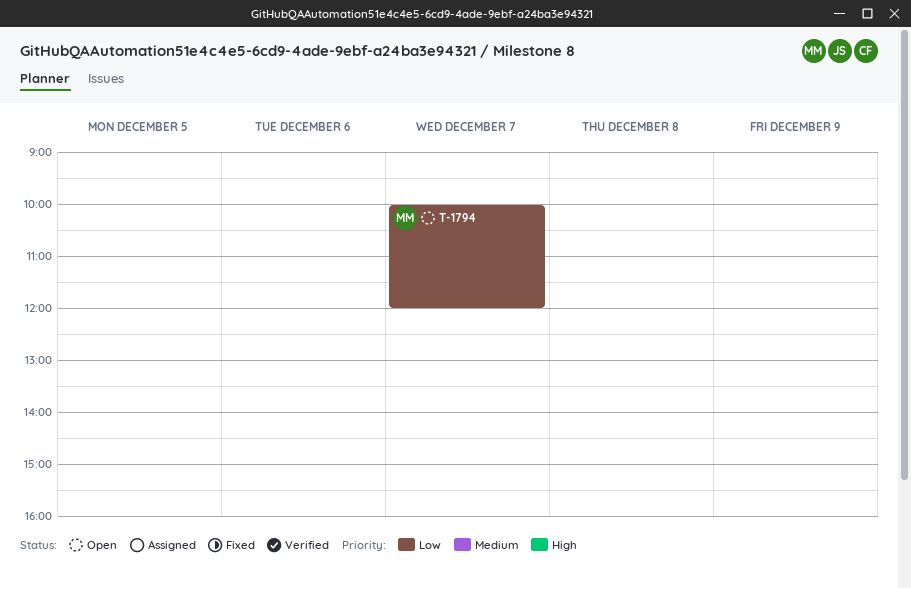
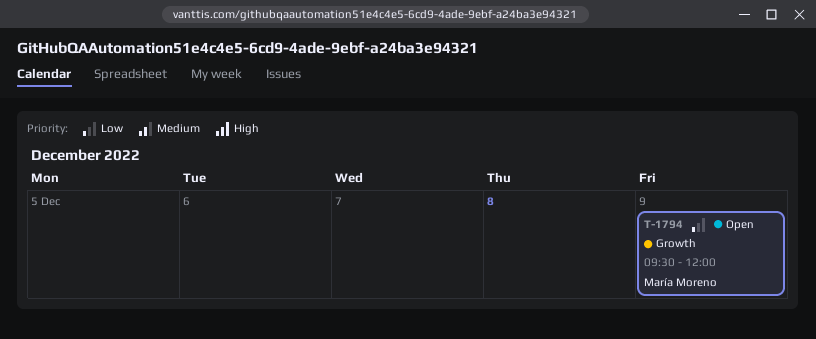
T-1794, day: Dec 7 -> Dec 9
T-1794, begins: 10:00 -> 09:30

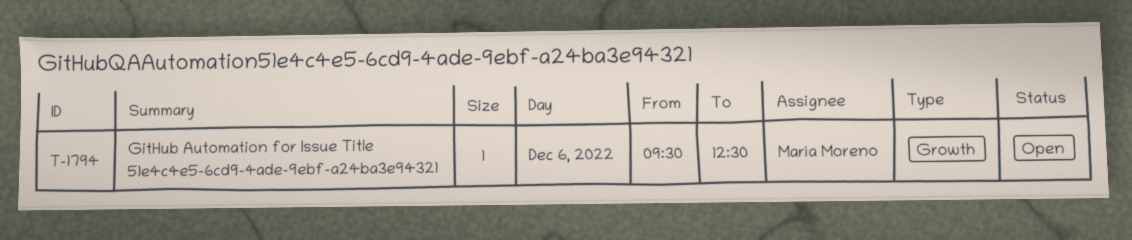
T-1794, day: Dec 9 -> Dec 6
T-1794, ends: 12:00 -> 12:30

